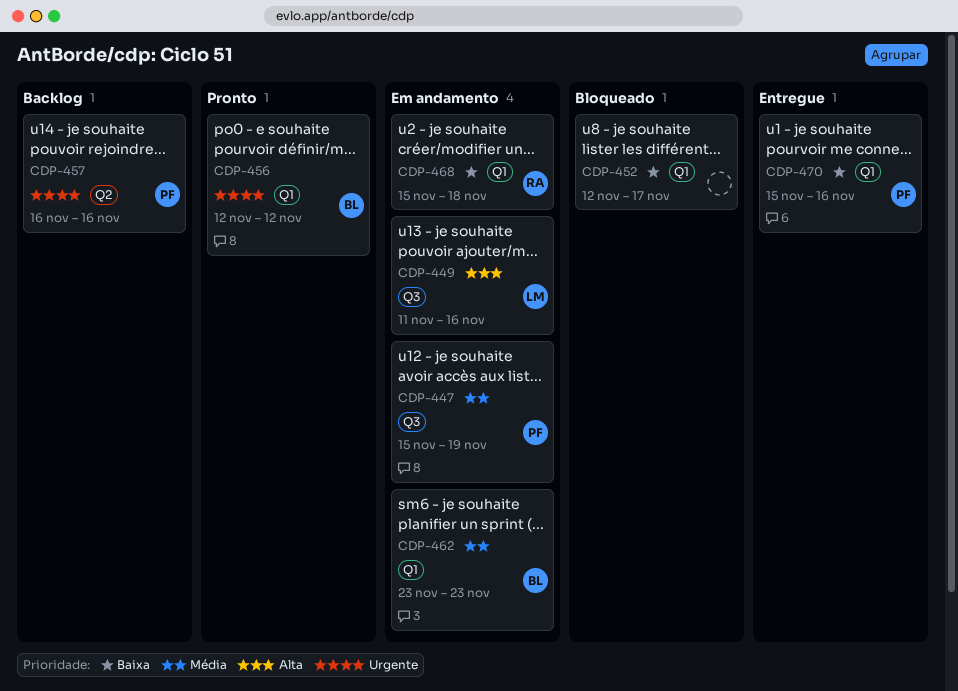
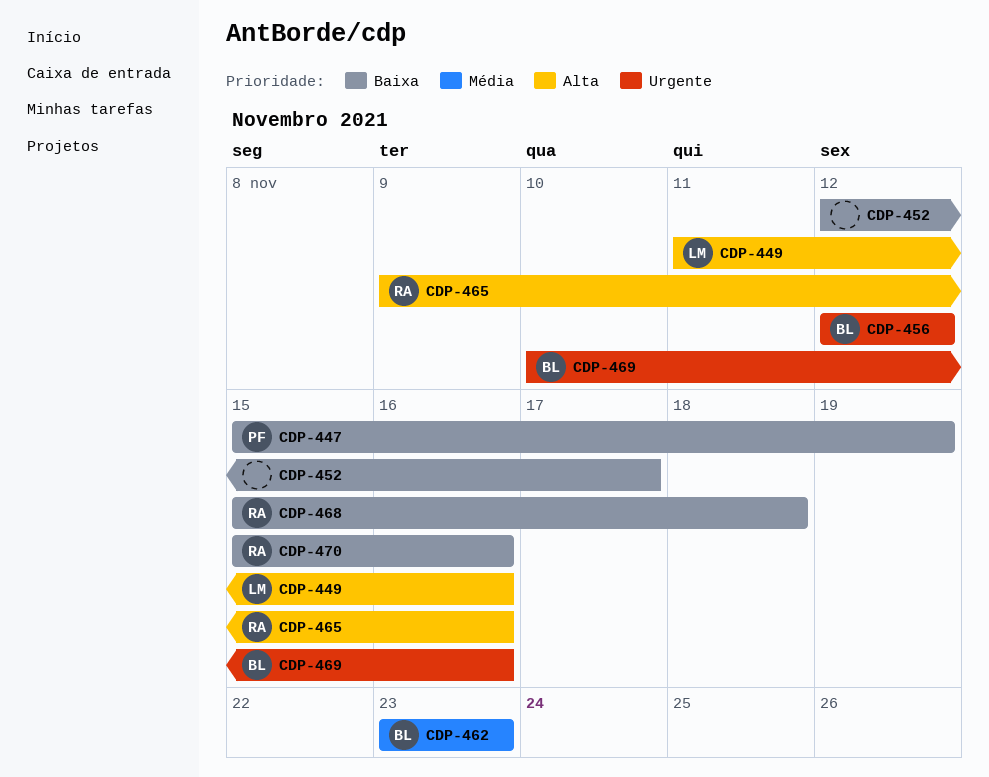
CDP-447, priority: Média -> Baixa
CDP-457: present -> none
CDP-465: none -> present
CDP-469: none -> present
CDP-470, owner: PF -> RA

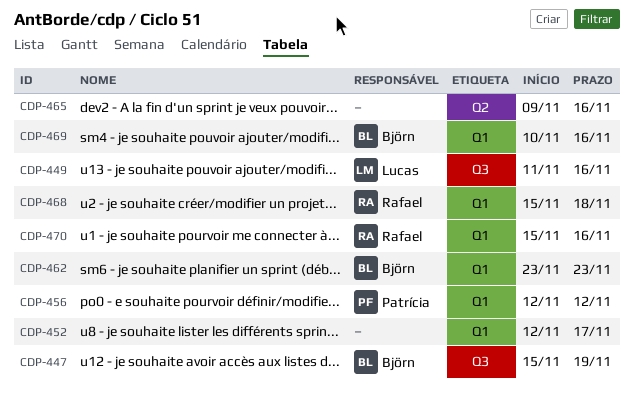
CDP-447, owner: Patrícia -> Björn
CDP-456, owner: Björn -> Patrícia
CDP-465, owner: Rafael -> none

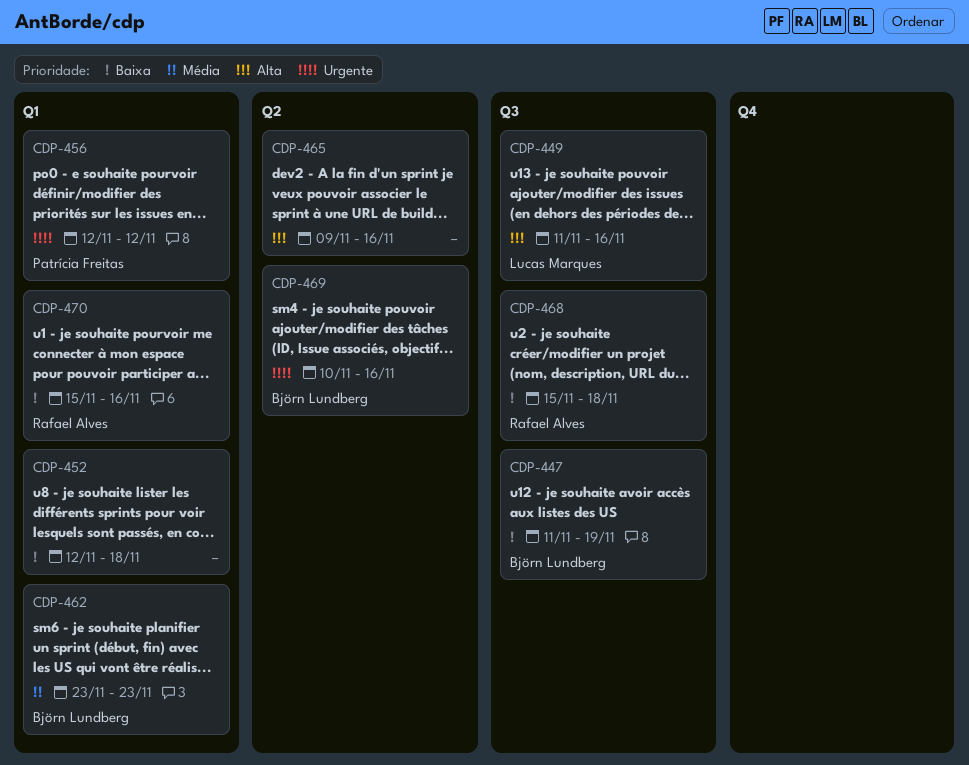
CDP-447, start: Nov 15 -> Nov 11
CDP-452, due: Nov 17 -> Nov 18
CDP-468, label: Q1 -> Q3
CDP-469, label: Q1 -> Q2

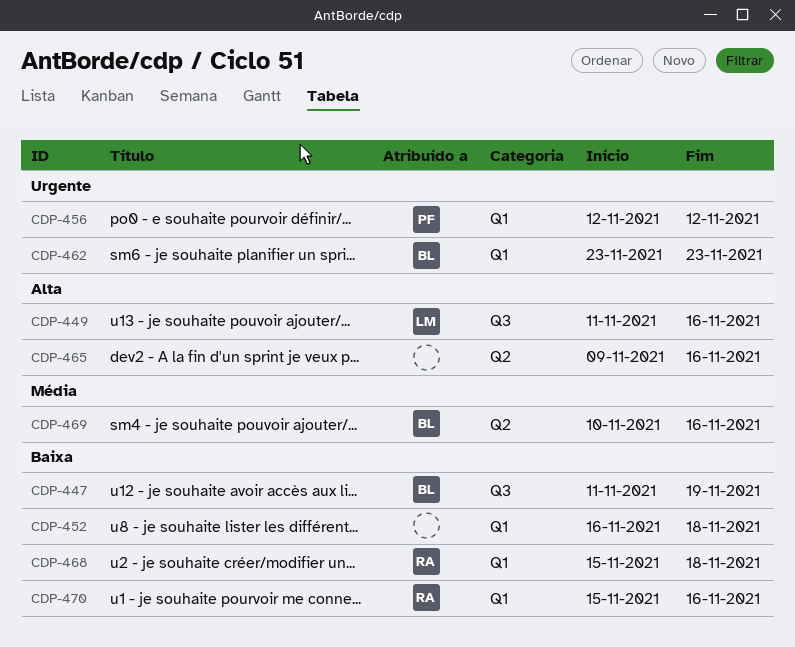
CDP-452, start: Nov 12 -> Nov 16
CDP-462, priority: Média -> Urgente
CDP-468, label: Q3 -> Q1
CDP-469, priority: Urgente -> Média

